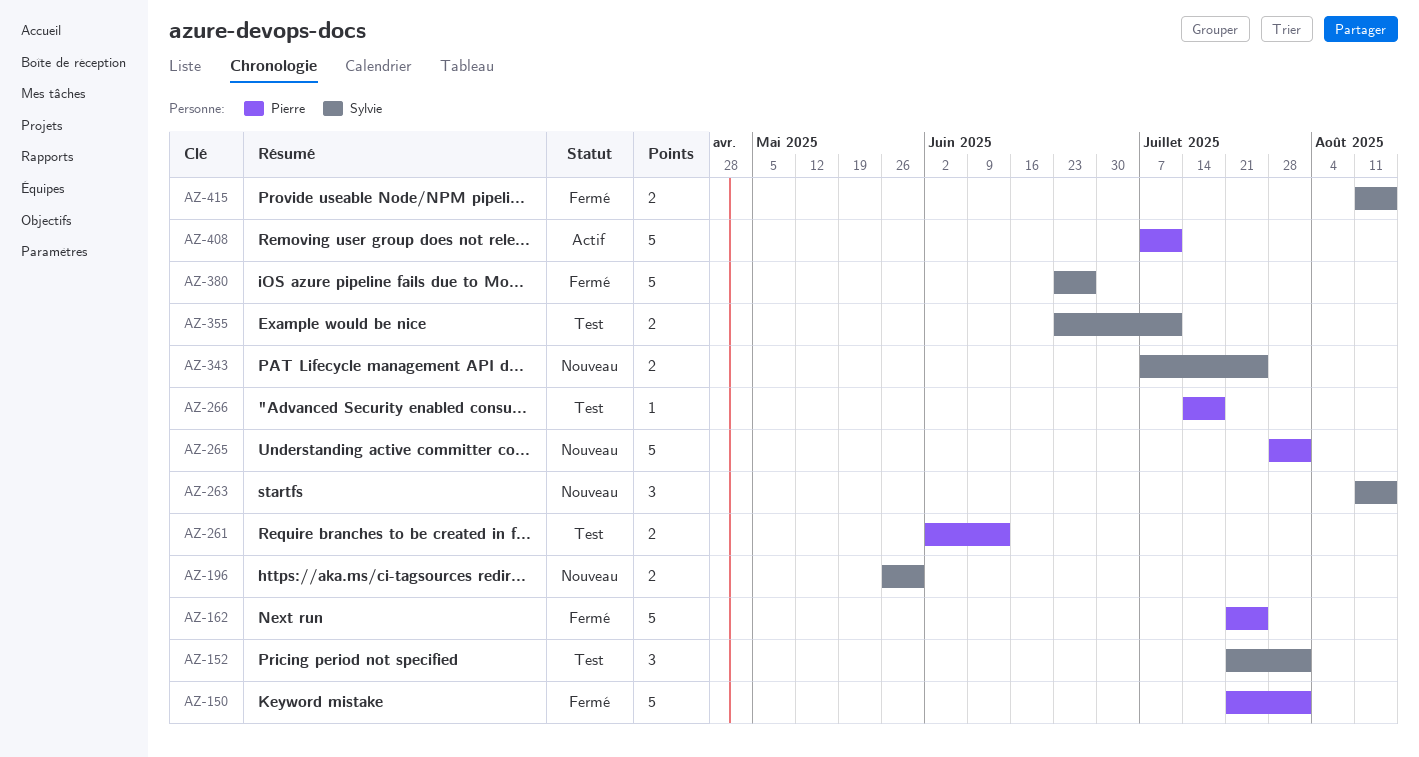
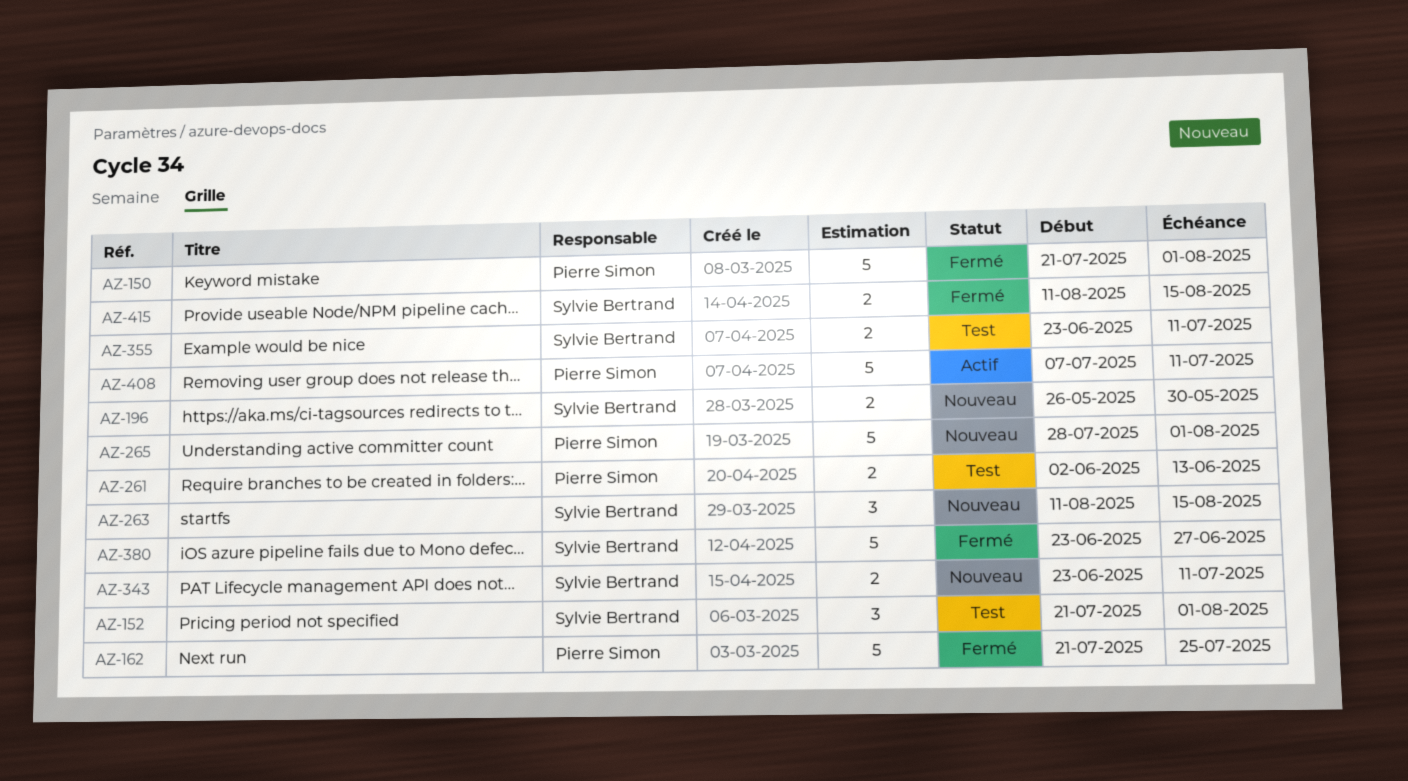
AZ-266: present -> none
AZ-343, start: Jul 7 -> Jun 23
AZ-343, due: Jul 25 -> Jul 11

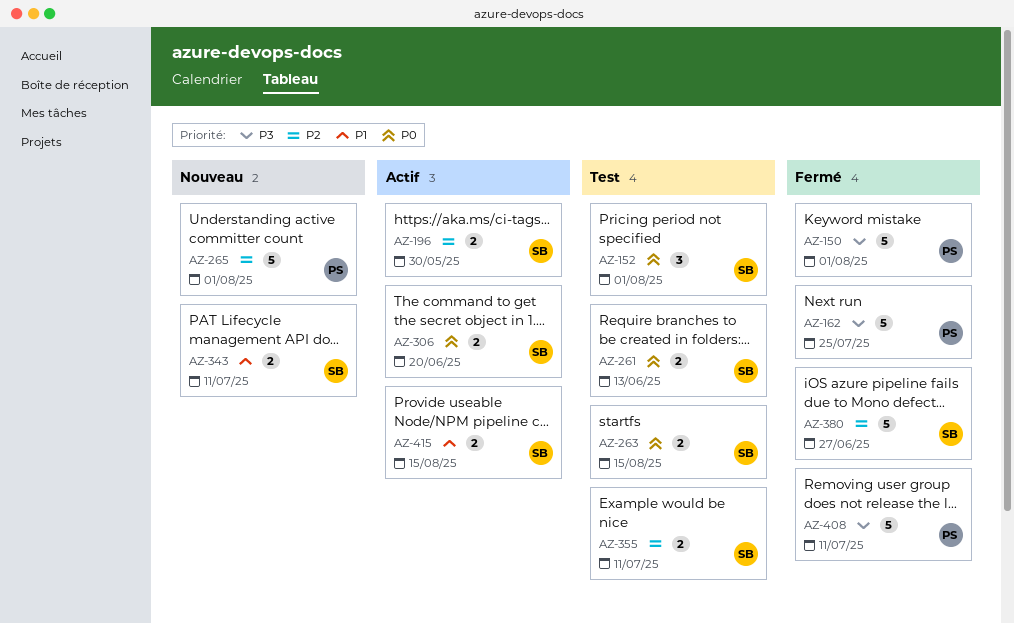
AZ-196, status: Nouveau -> Actif
AZ-261, owner: Pierre Simon -> Sylvie Bertrand
AZ-263, status: Nouveau -> Test
AZ-263, estimate: 3 -> 2
AZ-306: none -> present
AZ-408, status: Actif -> Fermé
AZ-415, status: Fermé -> Actif

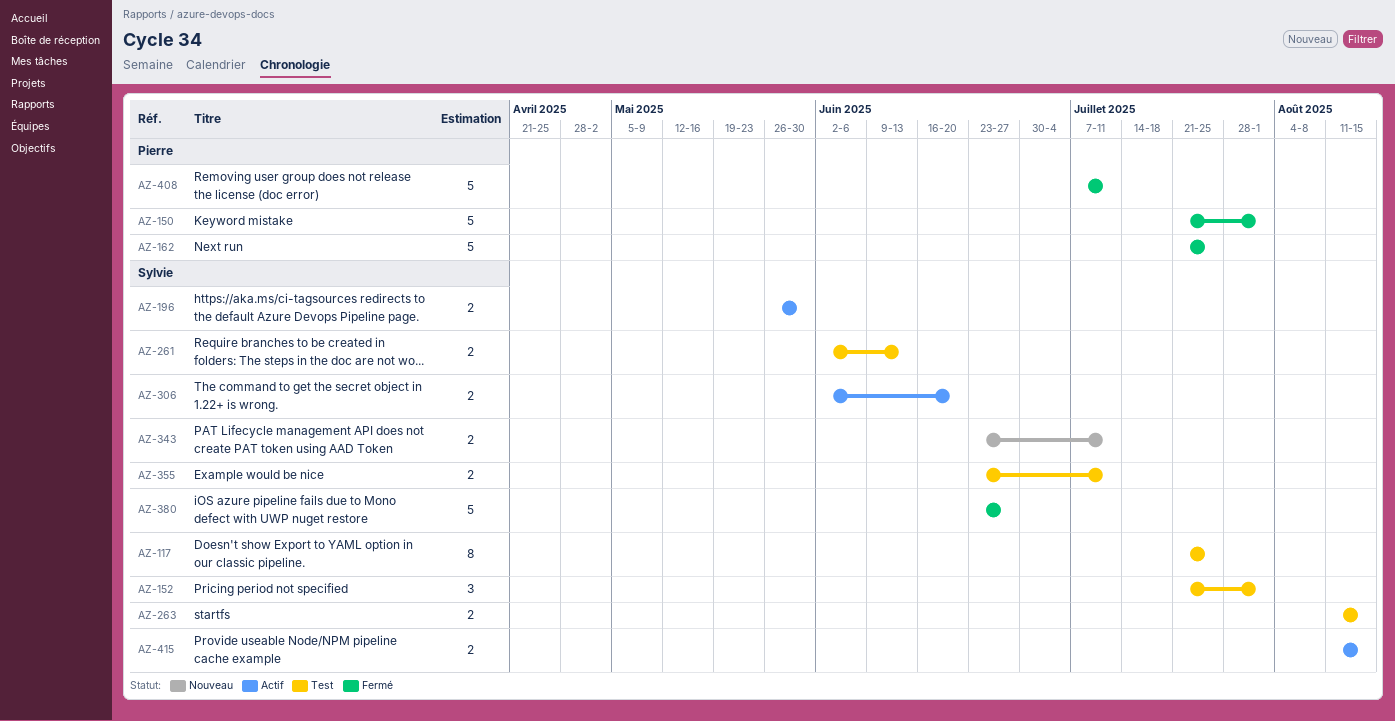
AZ-117: none -> present
AZ-265: present -> none

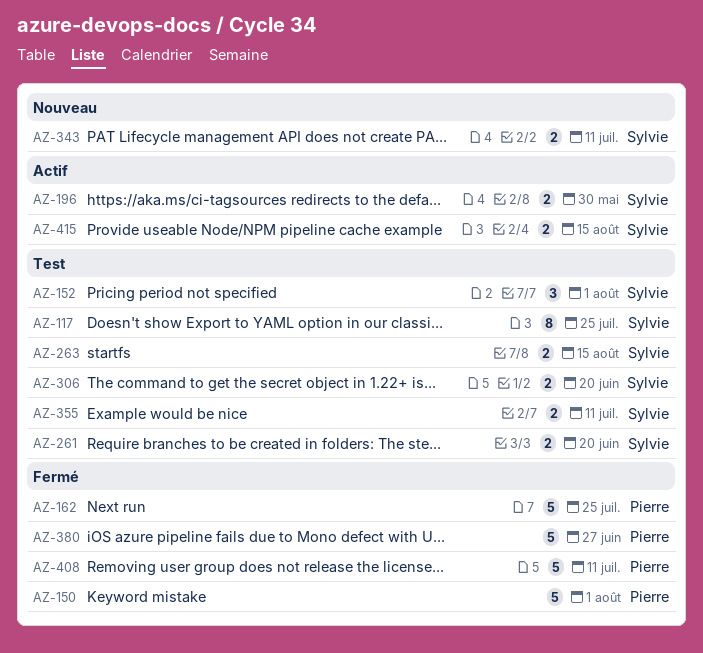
AZ-261, due: Jun 13 -> Jun 20
AZ-306, status: Actif -> Test
AZ-380, owner: Sylvie -> Pierre

